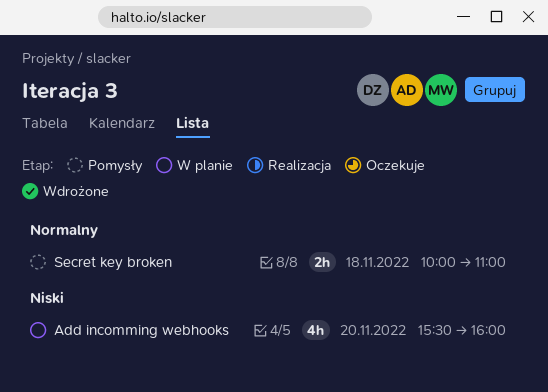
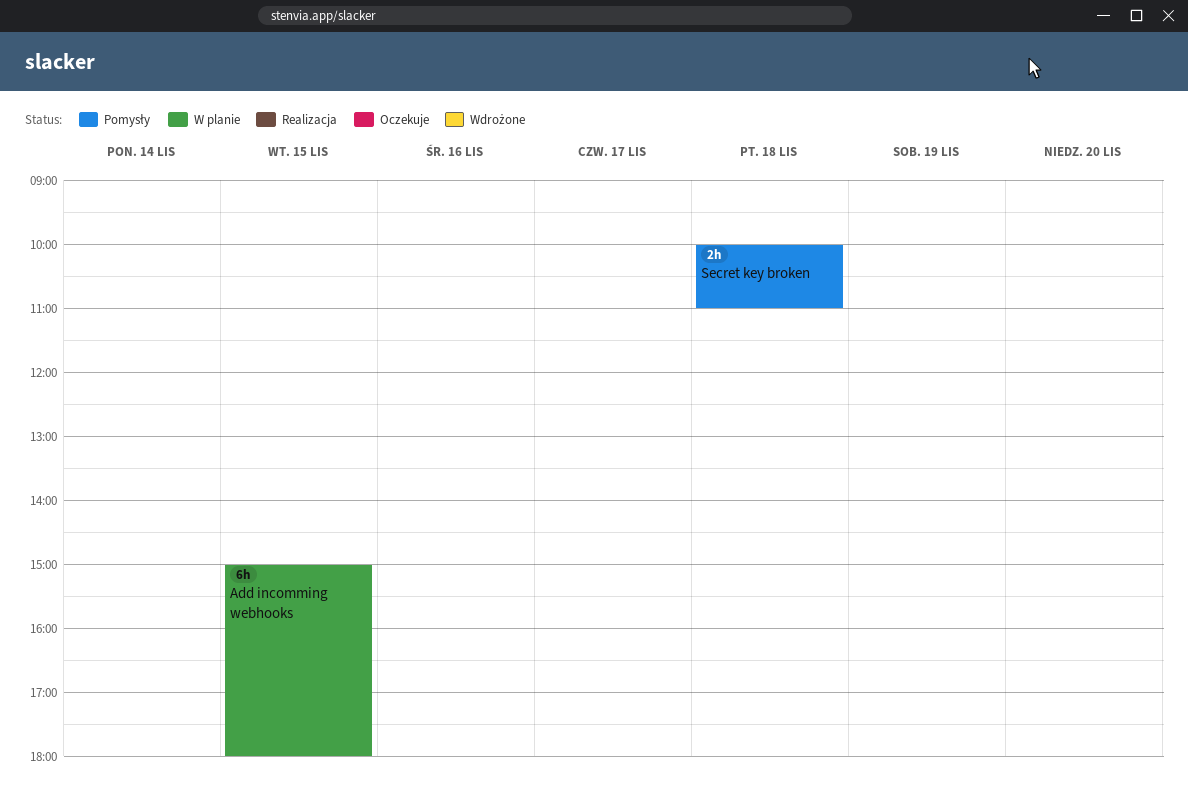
Add incomming webhooks, estimate: 4h -> 6h
Add incomming webhooks, day: Nov 20 -> Nov 15
Add incomming webhooks, begins: 15:30 -> 15:00
Add incomming webhooks, ends: 16:00 -> 18:00

